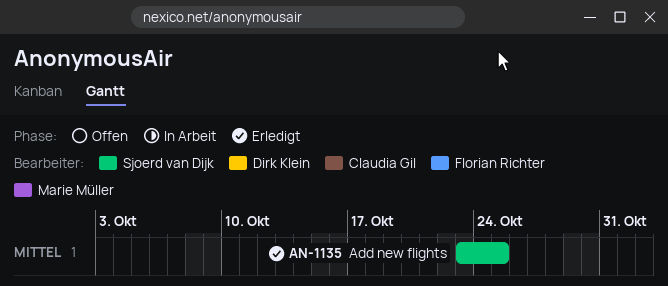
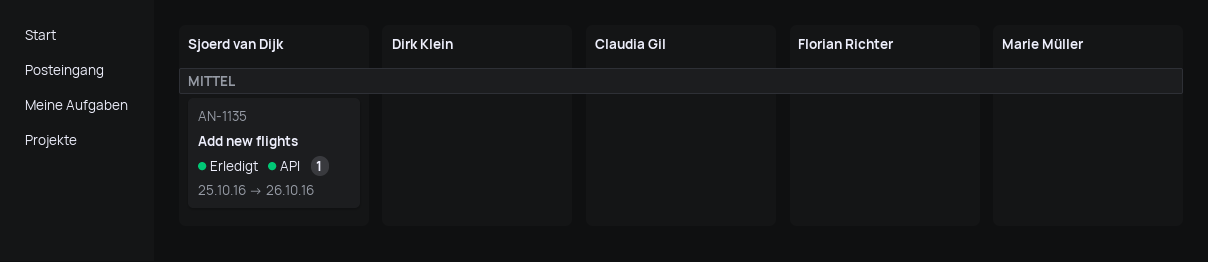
AN-1135, start: Oct 23 -> Oct 25
AN-1135, due: Oct 25 -> Oct 26

